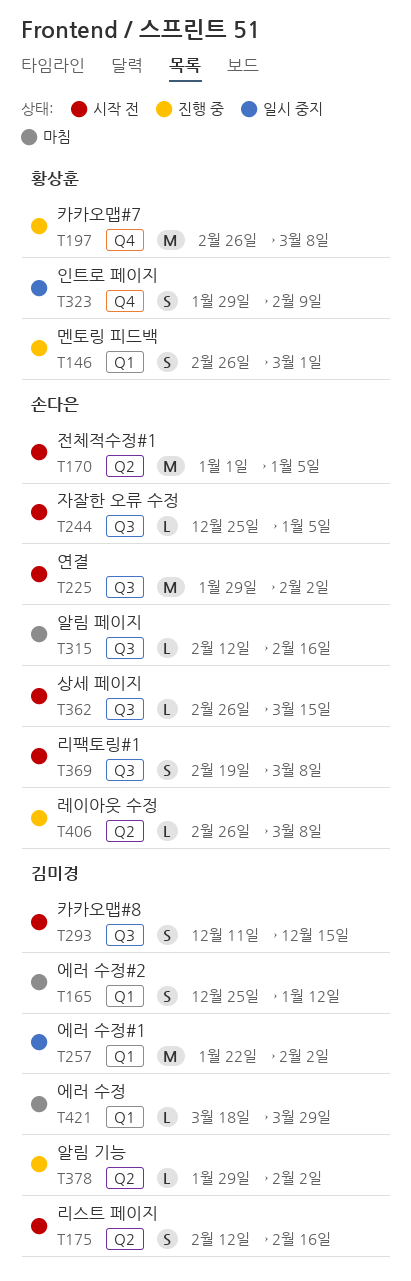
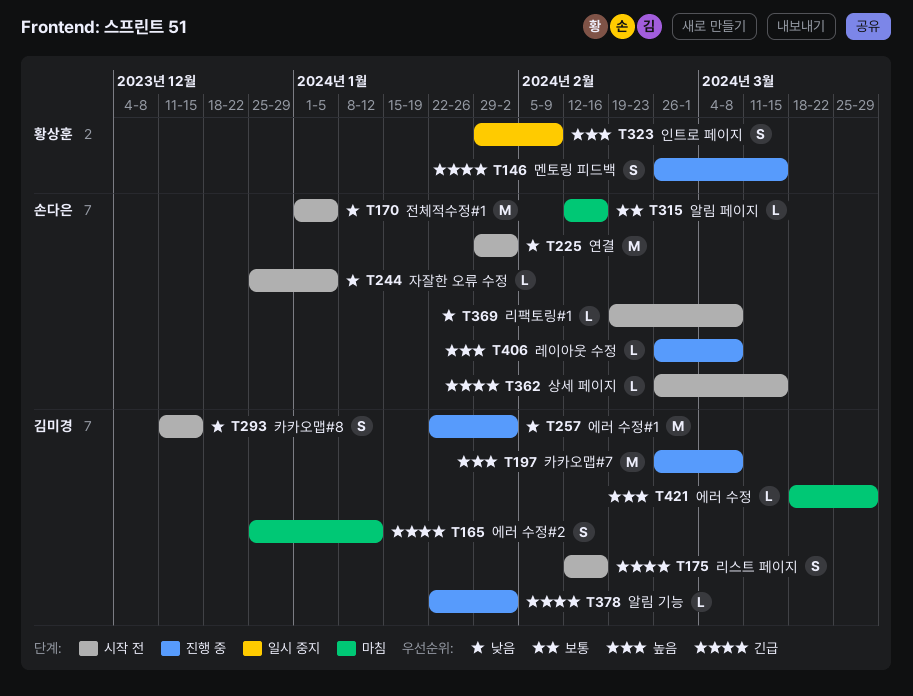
T146, due: Mar 1 -> Mar 15
T197, owner: 황상훈 -> 김미경
T257, status: 일시 중지 -> 진행 중
T369, estimate: S -> L
T378, start: Jan 29 -> Jan 22

